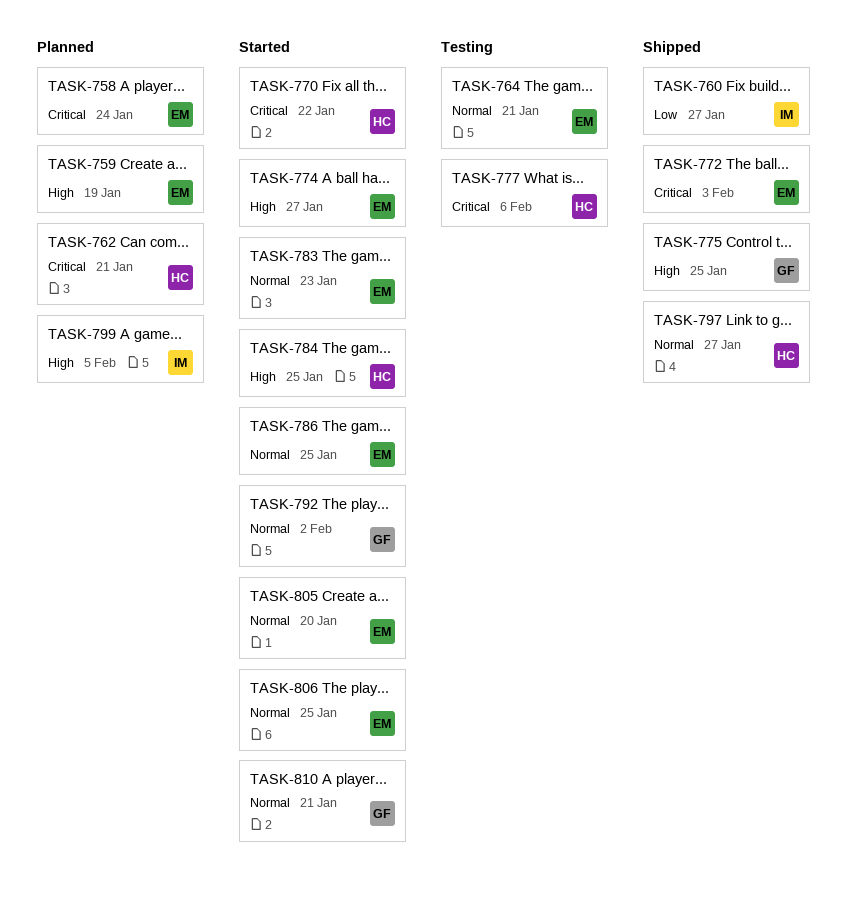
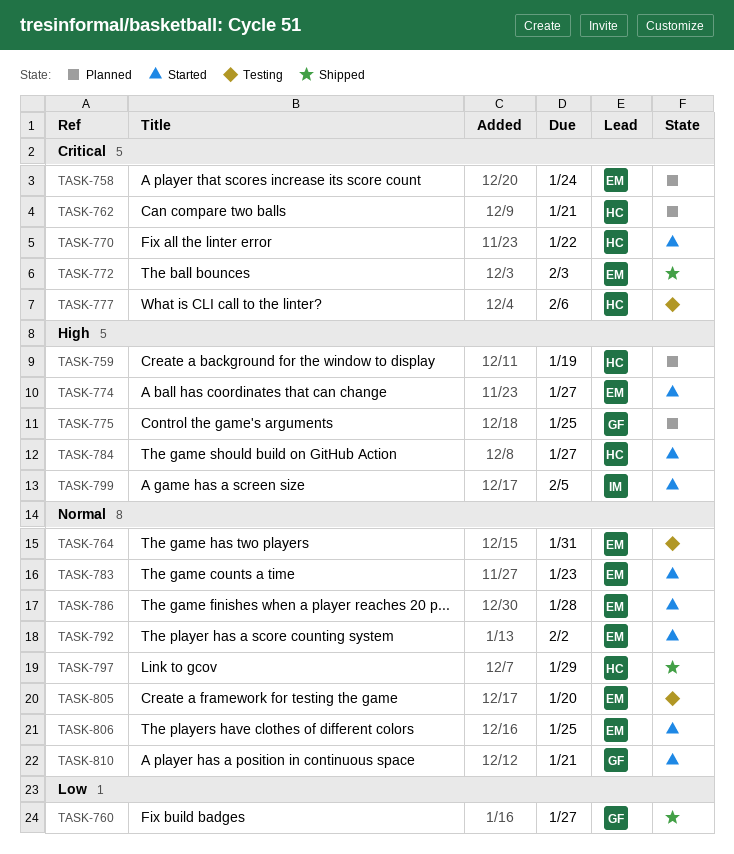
TASK-759, owner: EM -> HC
TASK-760, owner: IM -> GF
TASK-764, due: Jan 21 -> Jan 31
TASK-775, status: Shipped -> Planned
TASK-784, due: Jan 25 -> Jan 27
TASK-786, due: Jan 25 -> Jan 28
TASK-792, owner: GF -> EM
TASK-797, due: Jan 27 -> Jan 29
TASK-799, status: Planned -> Started
TASK-805, status: Started -> Testing

